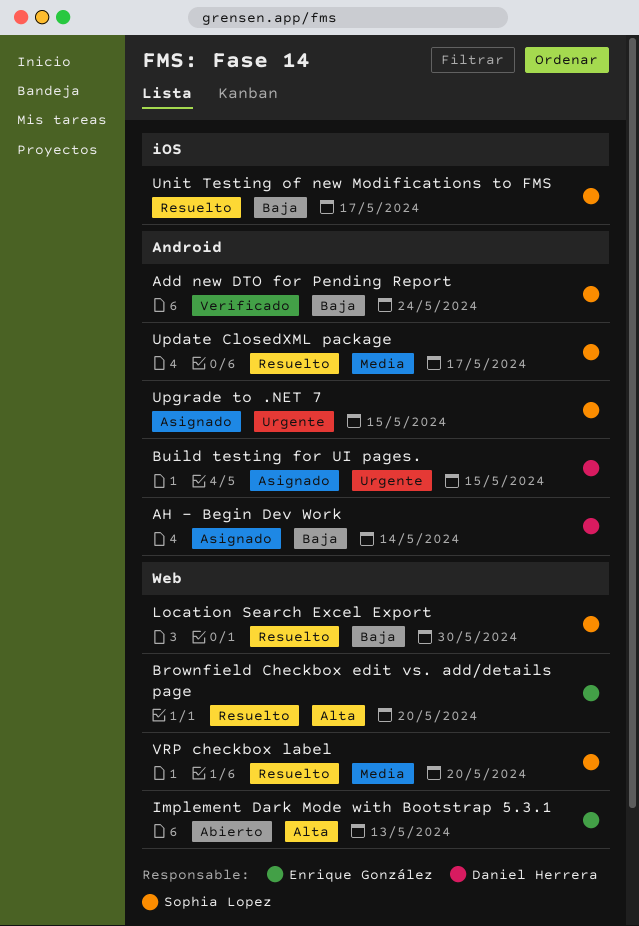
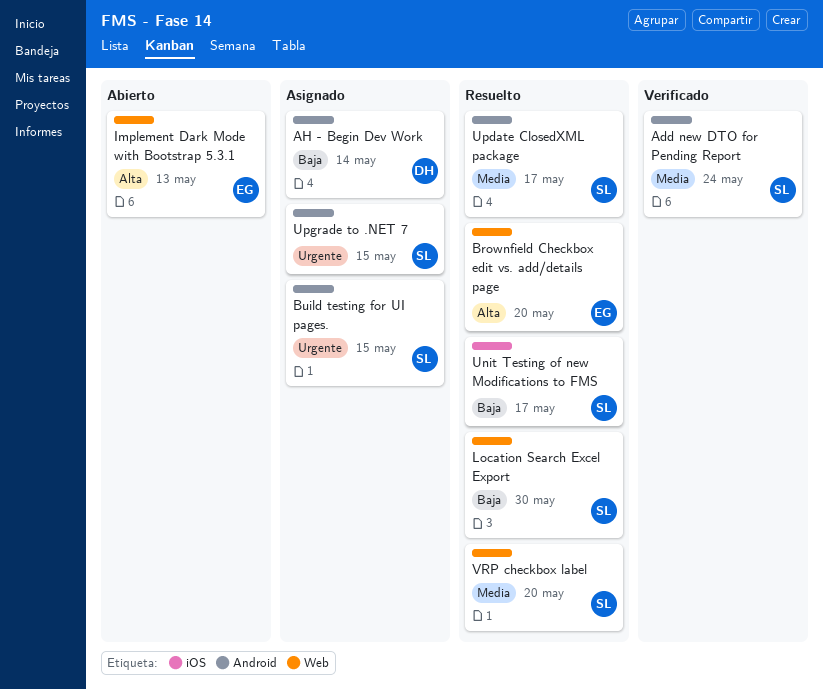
Add new DTO for Pending Report, priority: Baja -> Media
Build testing for UI pages., owner: Daniel Herrera -> Sophia Lopez

